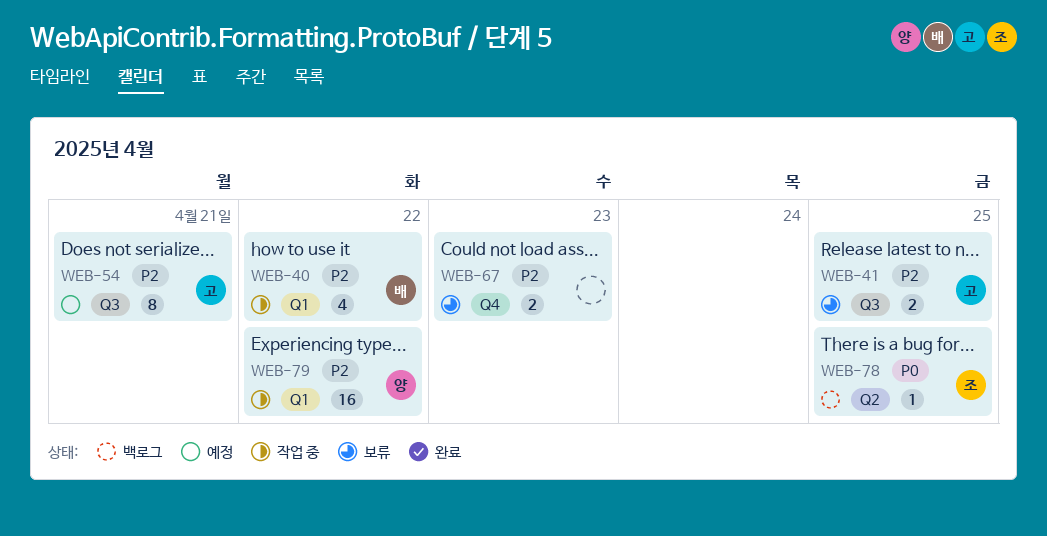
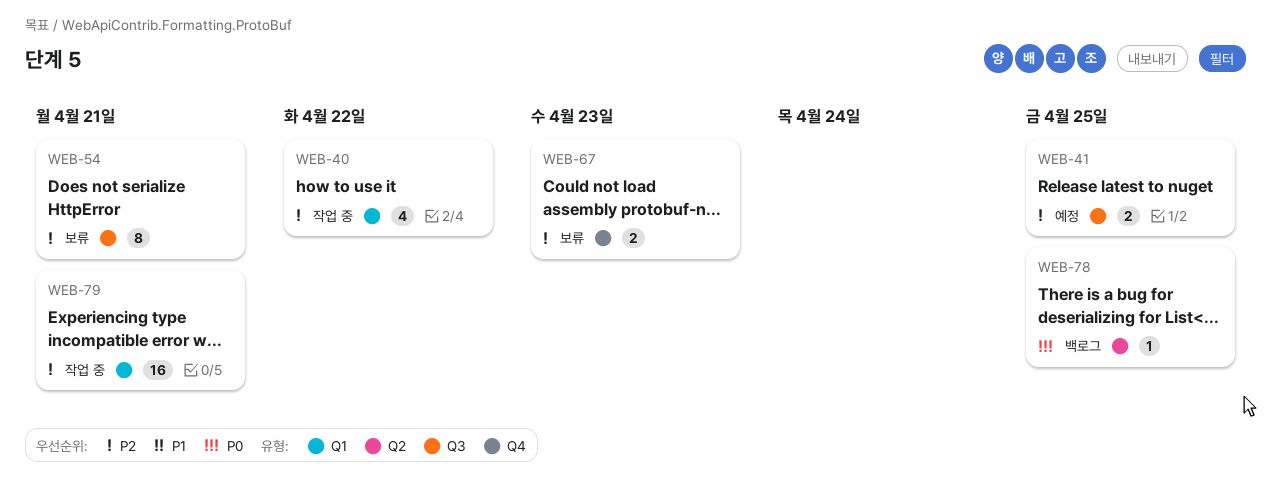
WEB-41, status: 보류 -> 예정
WEB-54, status: 예정 -> 보류
WEB-79, due: Apr 22 -> Apr 21

